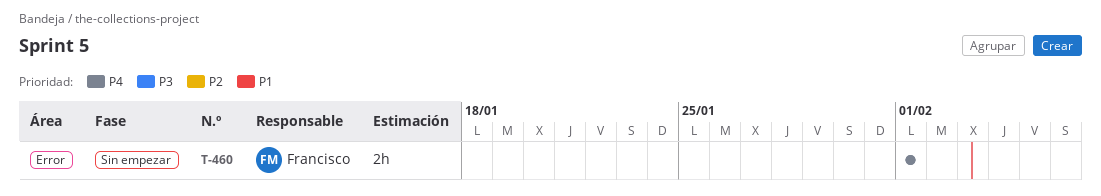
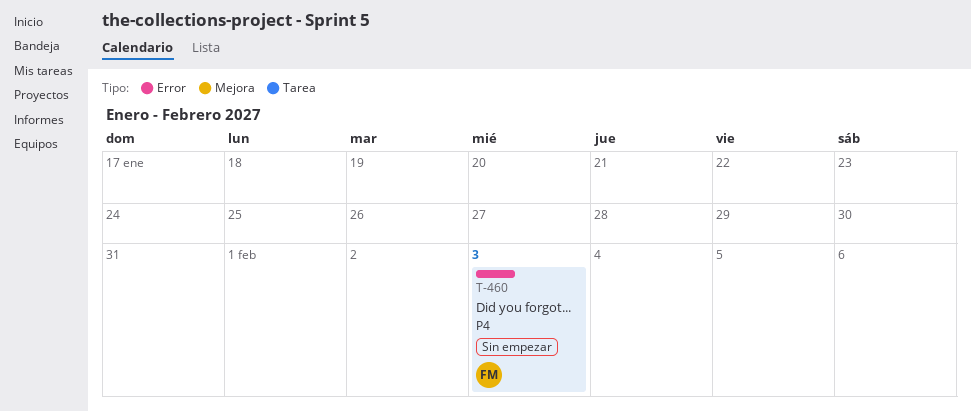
T-460, due: Feb 1 -> Feb 3

